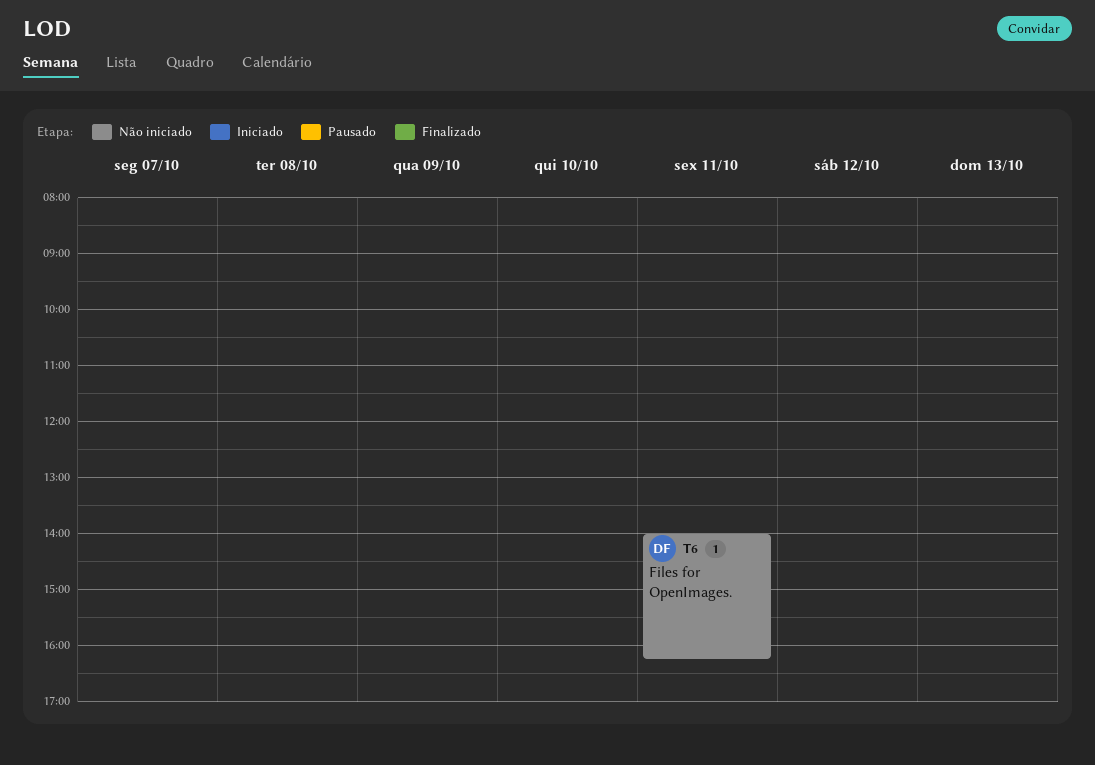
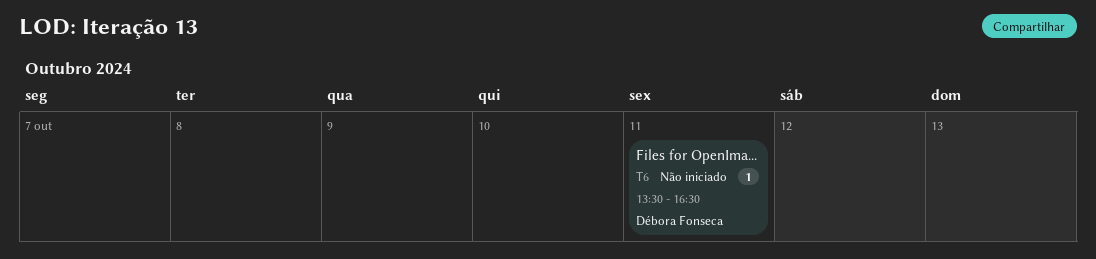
T6, begins: 14:00 -> 13:30
T6, ends: 16:15 -> 16:30

